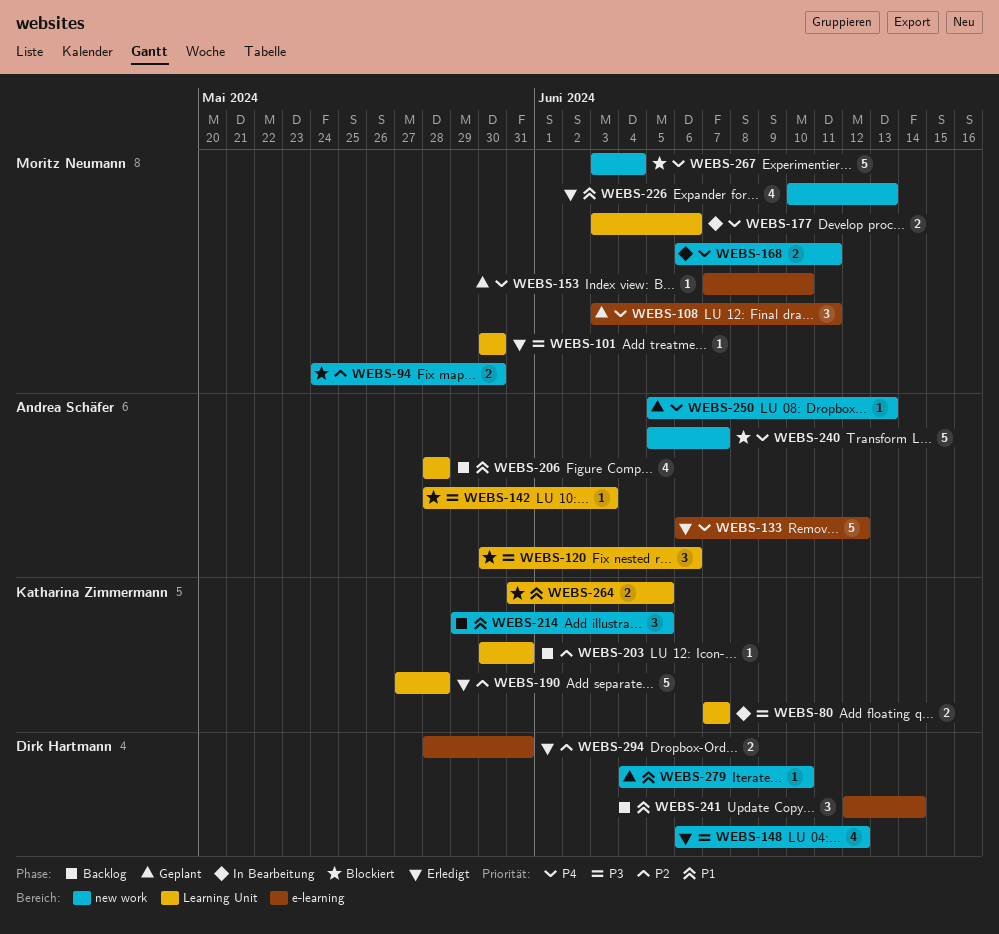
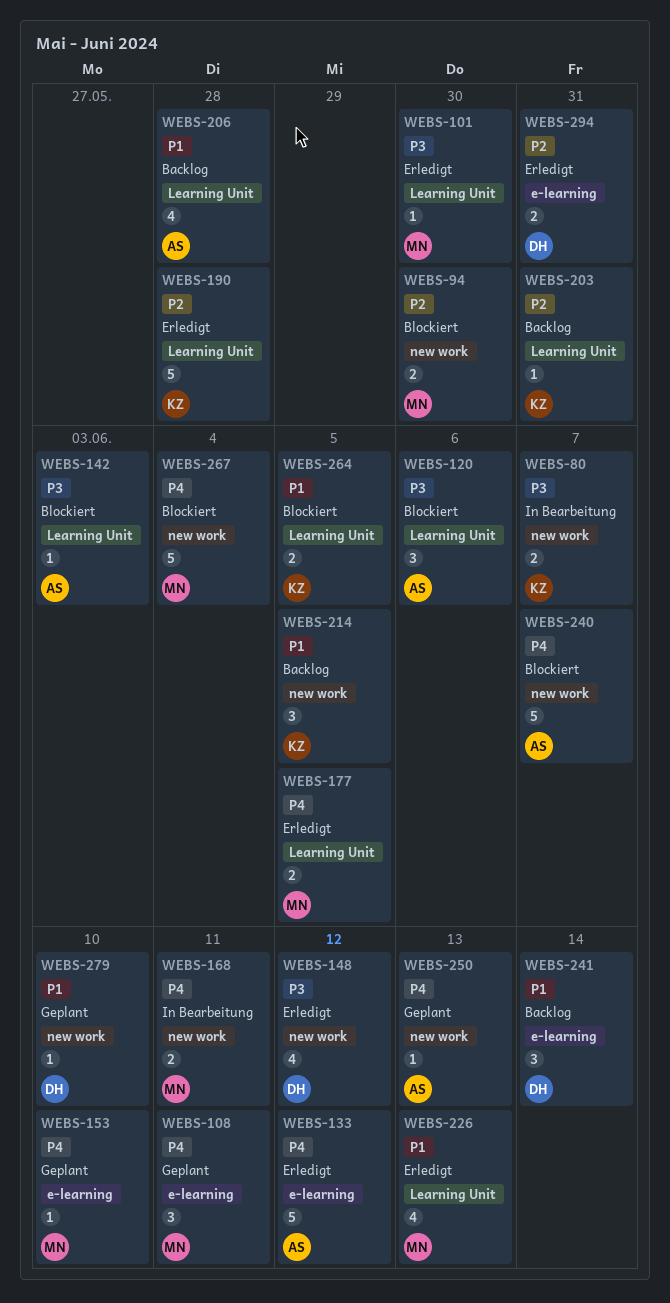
WEBS-80, label: Learning Unit -> new work
WEBS-177, status: In Bearbeitung -> Erledigt
WEBS-177, due: Jun 6 -> Jun 5
WEBS-226, label: new work -> Learning Unit

